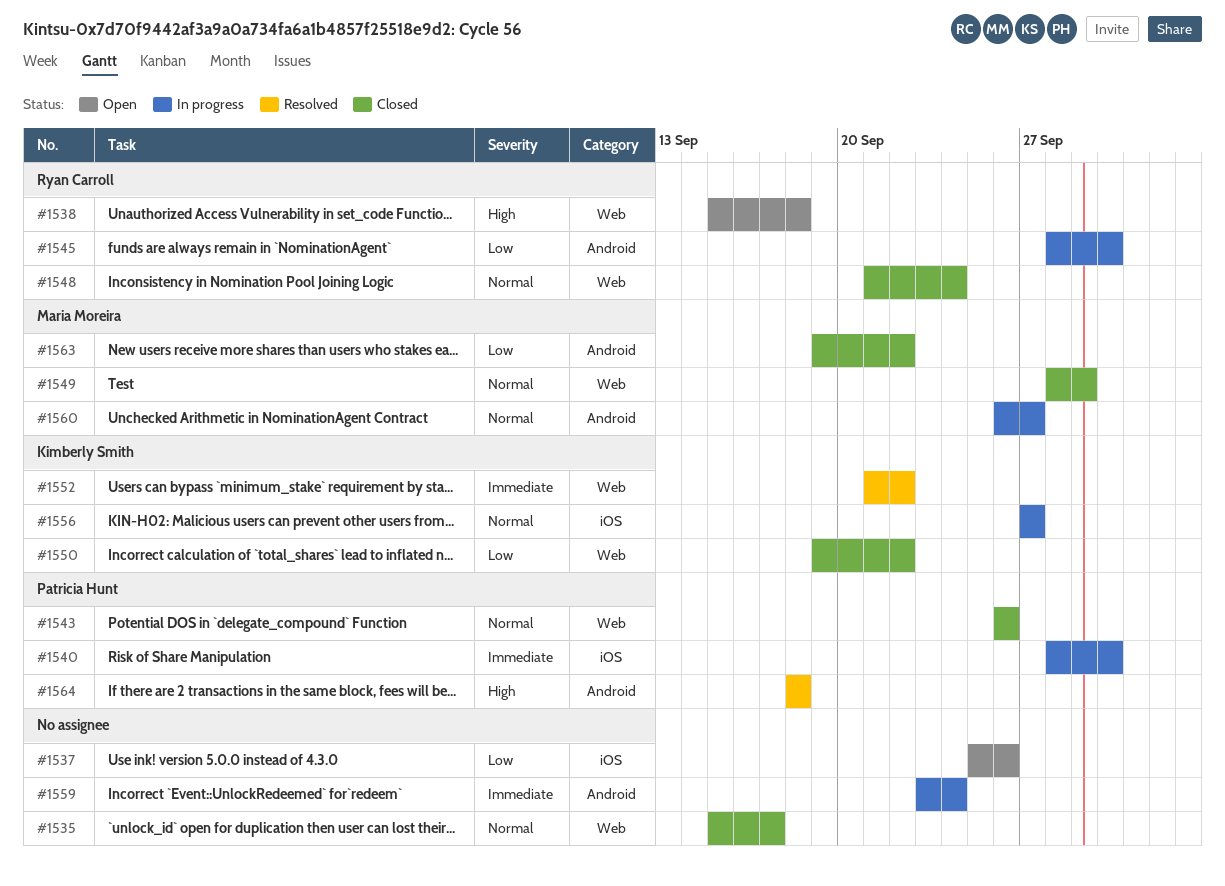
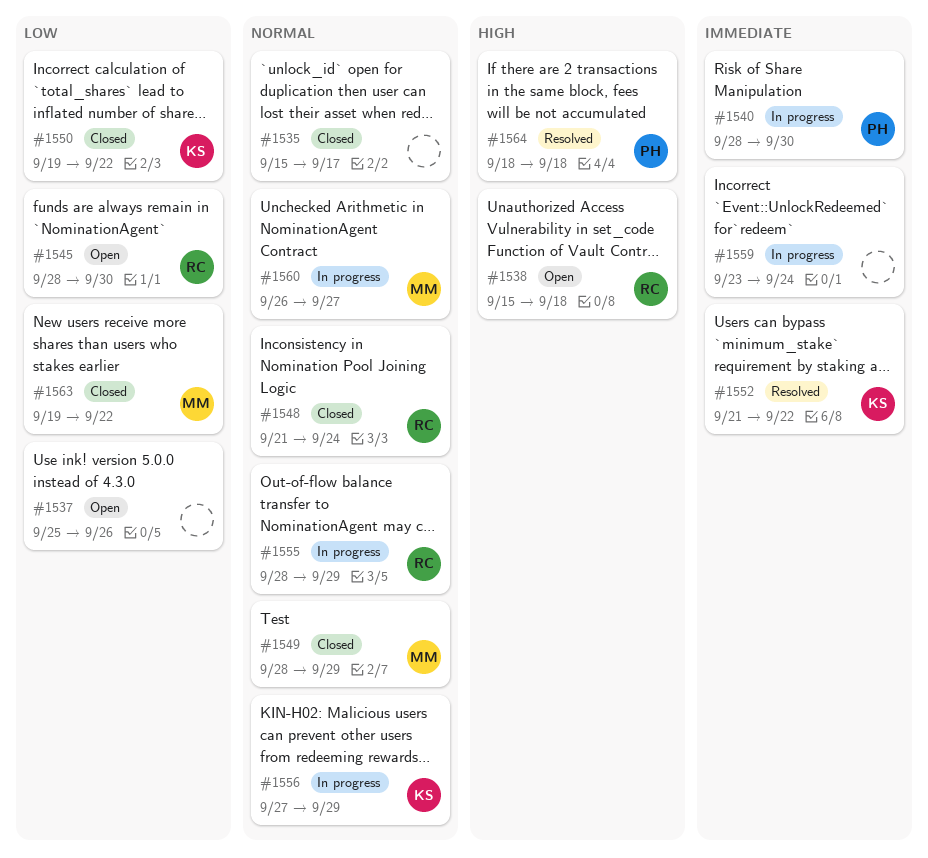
#1543: present -> none
#1545, status: In progress -> Open
#1555: none -> present
#1556, due: Sep 27 -> Sep 29

